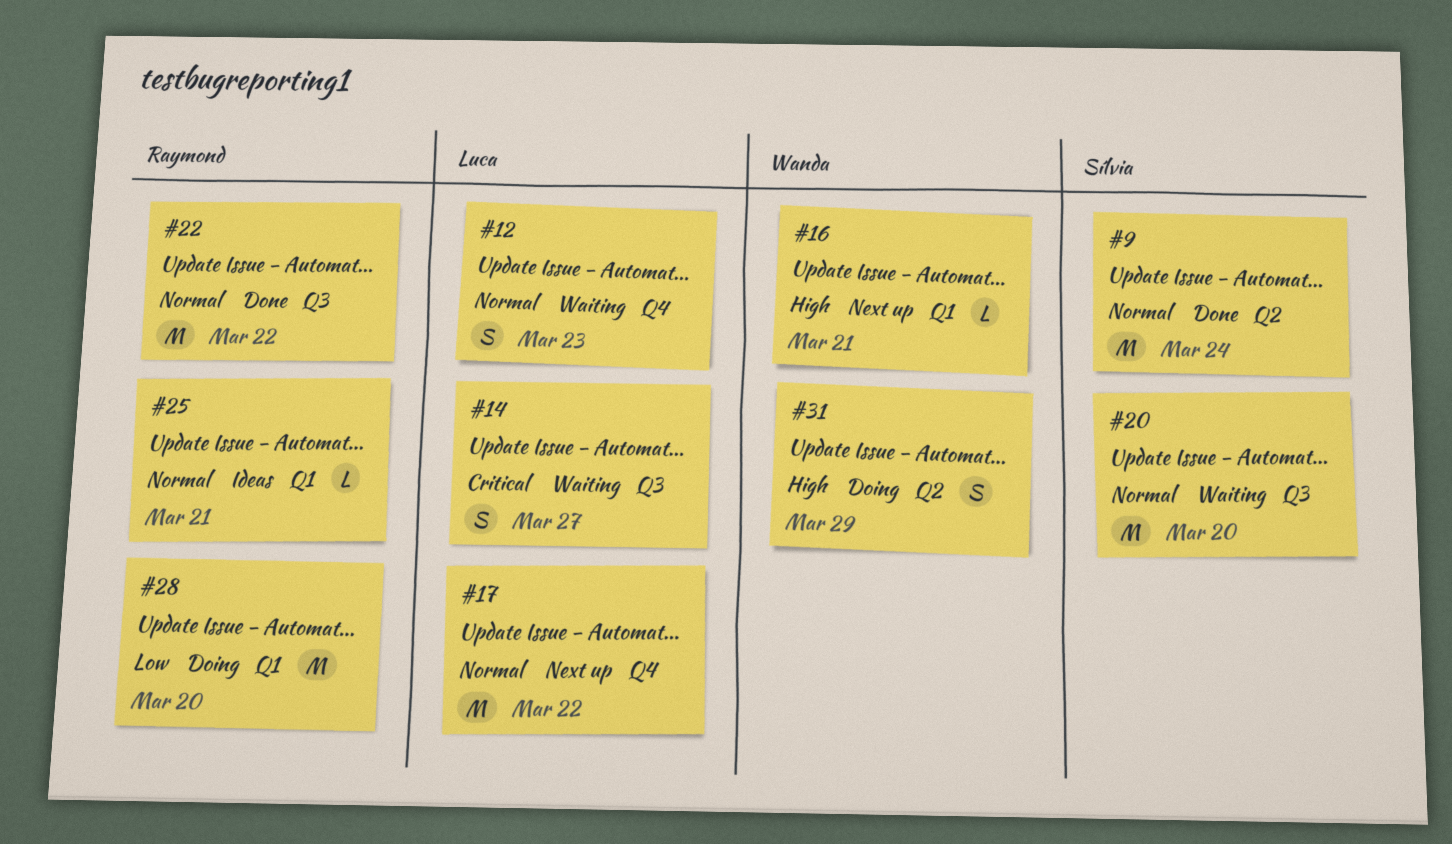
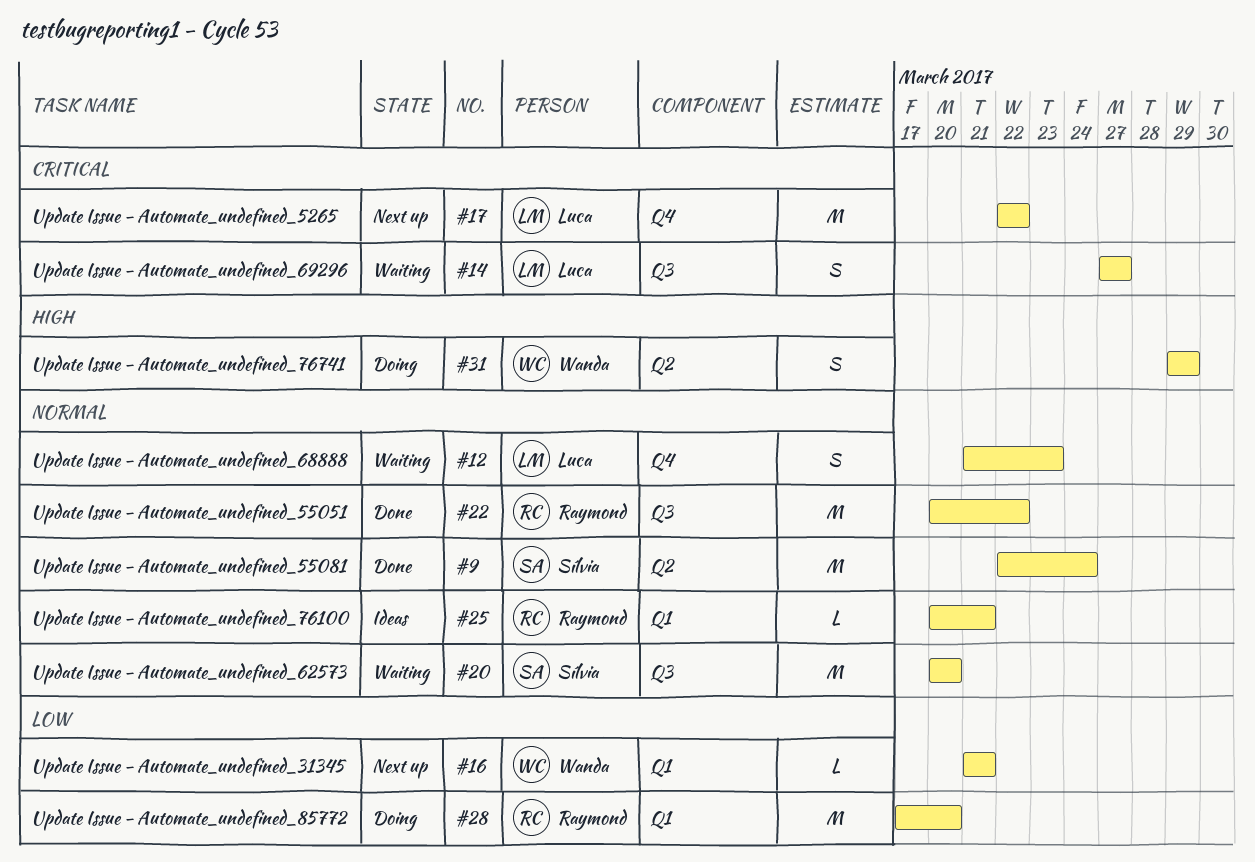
#16, priority: High -> Low
#17, priority: Normal -> Critical

